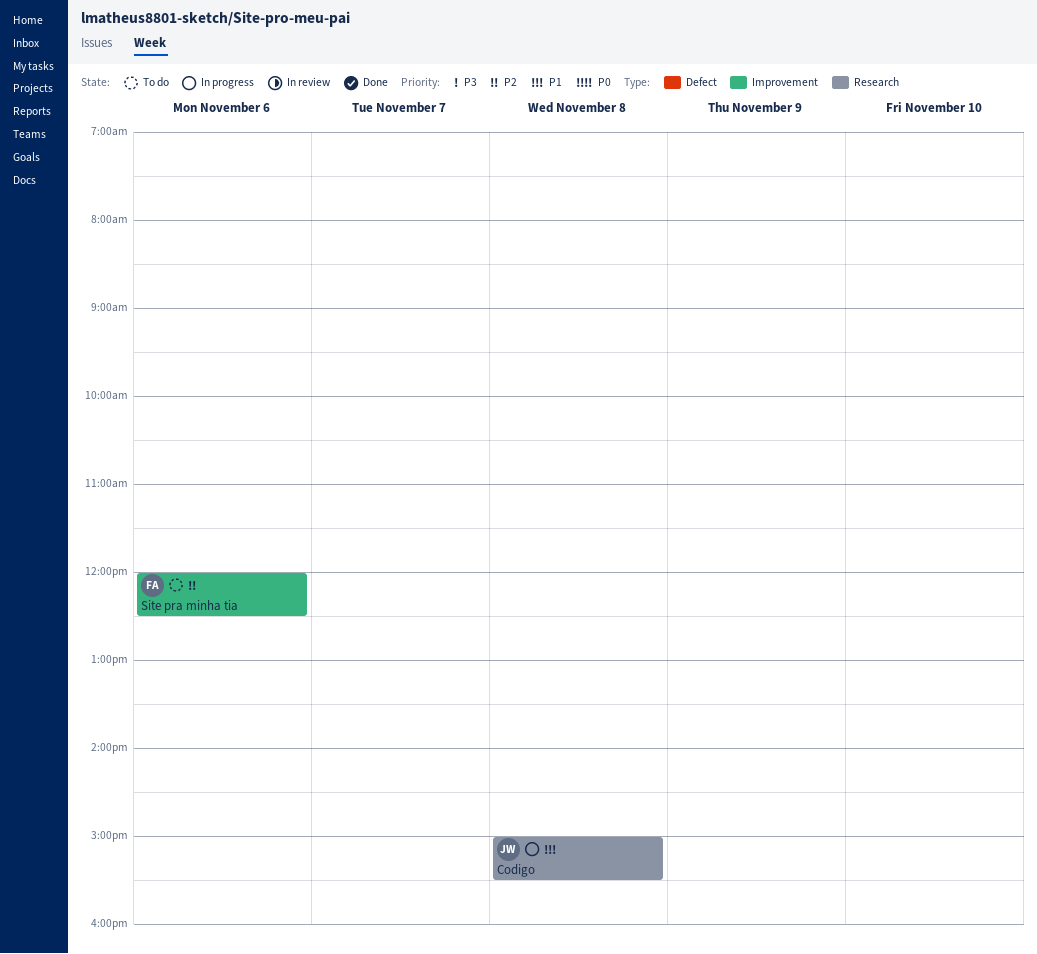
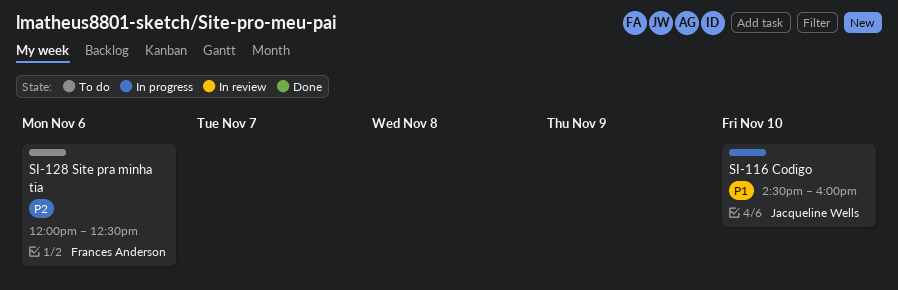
Codigo, day: Nov 8 -> Nov 10
Codigo, begins: 15:00 -> 14:30
Codigo, ends: 15:30 -> 16:00

